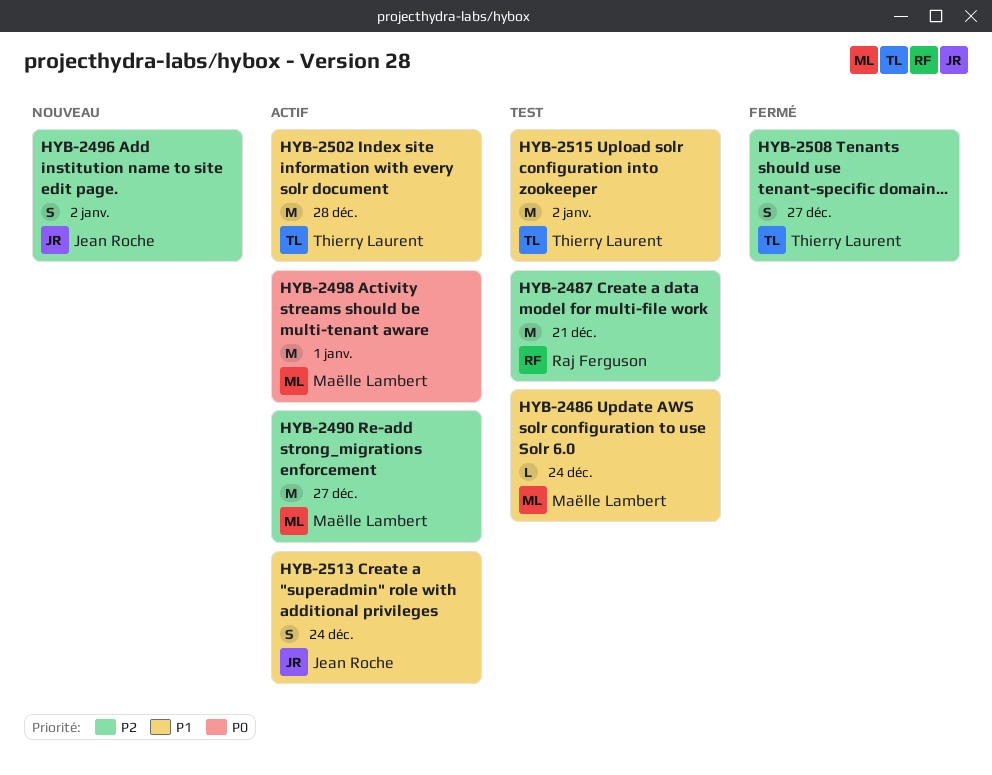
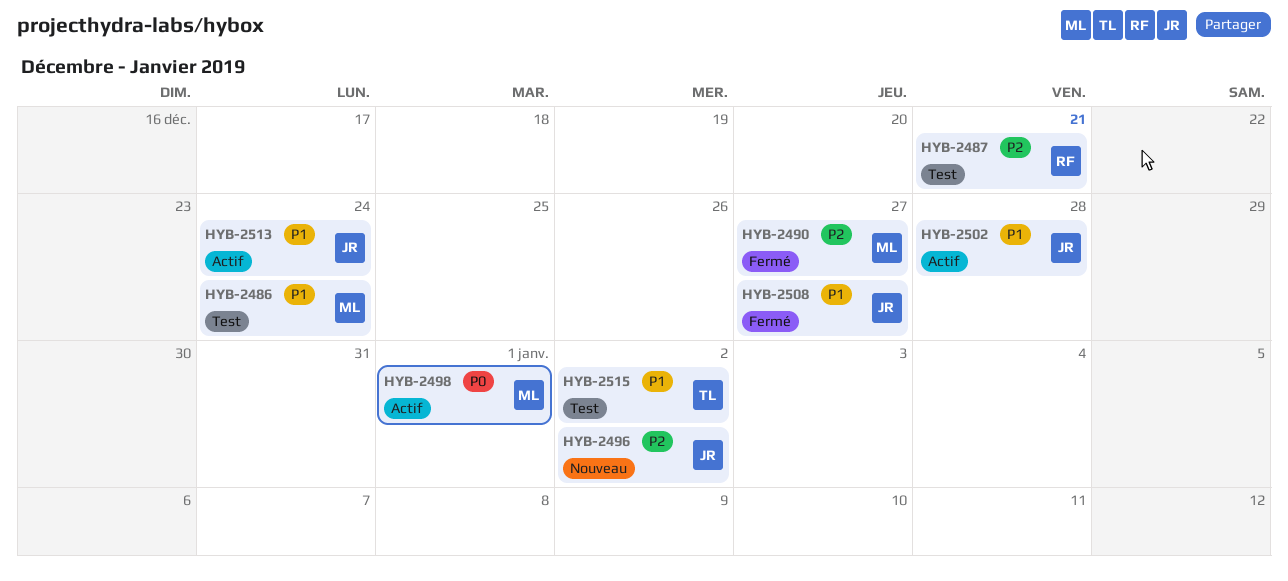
HYB-2490, status: Actif -> Fermé
HYB-2502, owner: Thierry Laurent -> Jean Roche
HYB-2508, owner: Thierry Laurent -> Jean Roche
HYB-2508, priority: P2 -> P1

